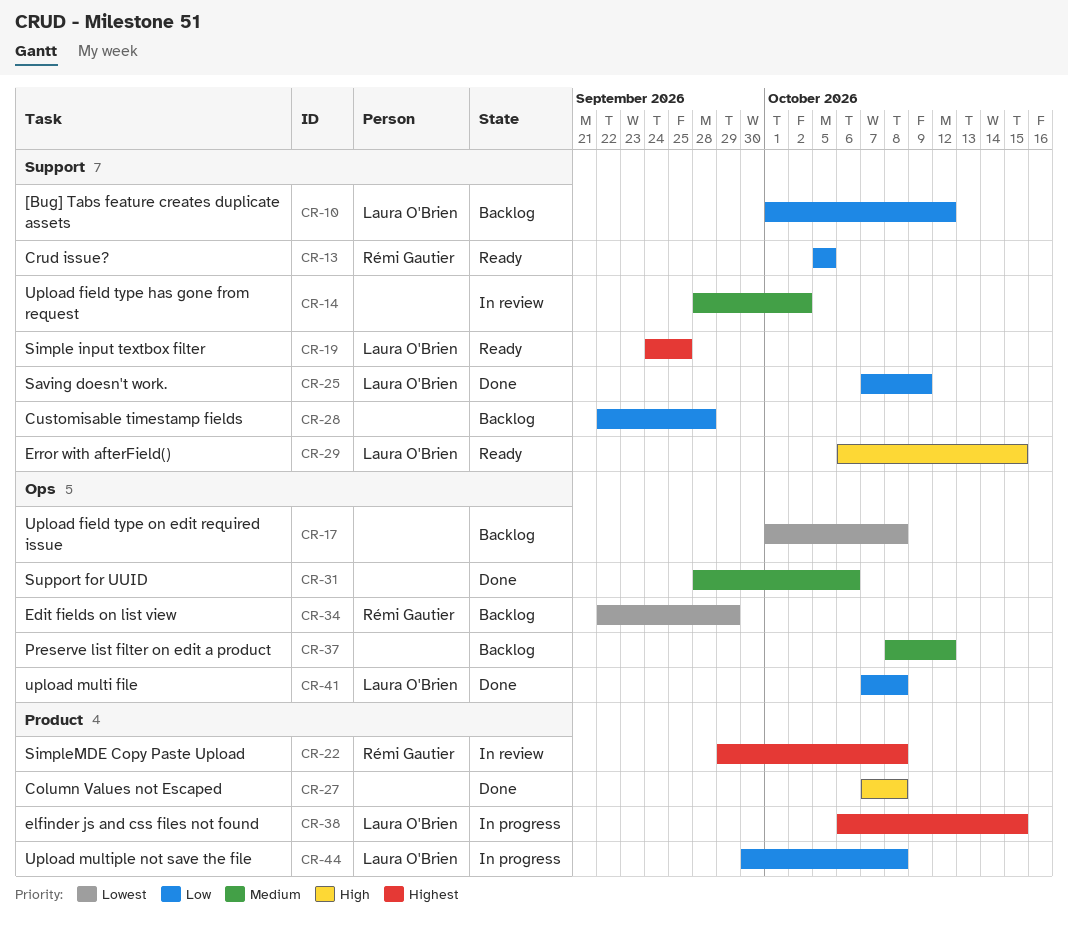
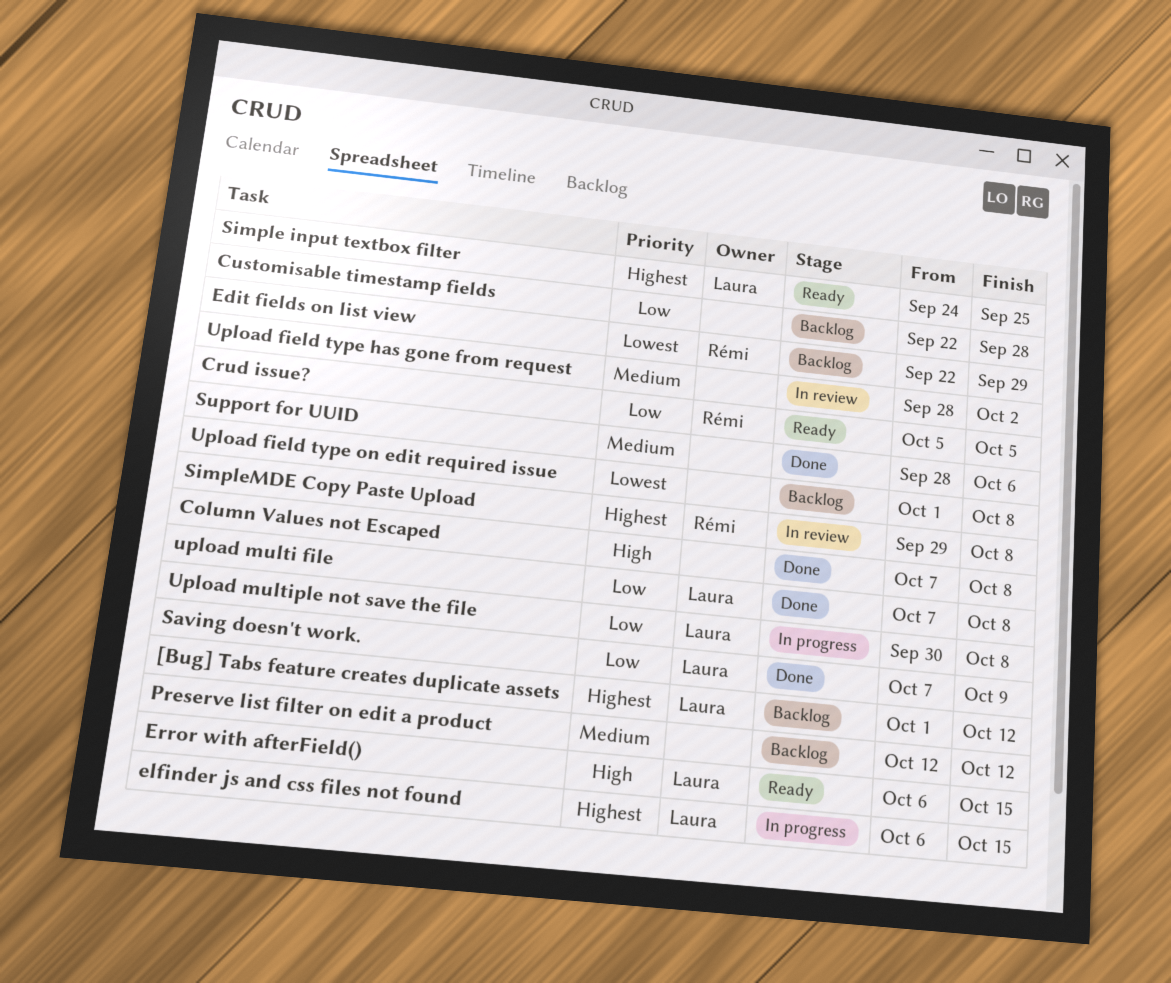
[Bug] Tabs feature creates duplicate assets, priority: Low -> Highest
Preserve list filter on edit a product, start: Oct 8 -> Oct 12

